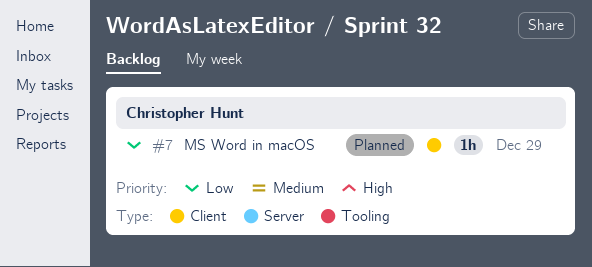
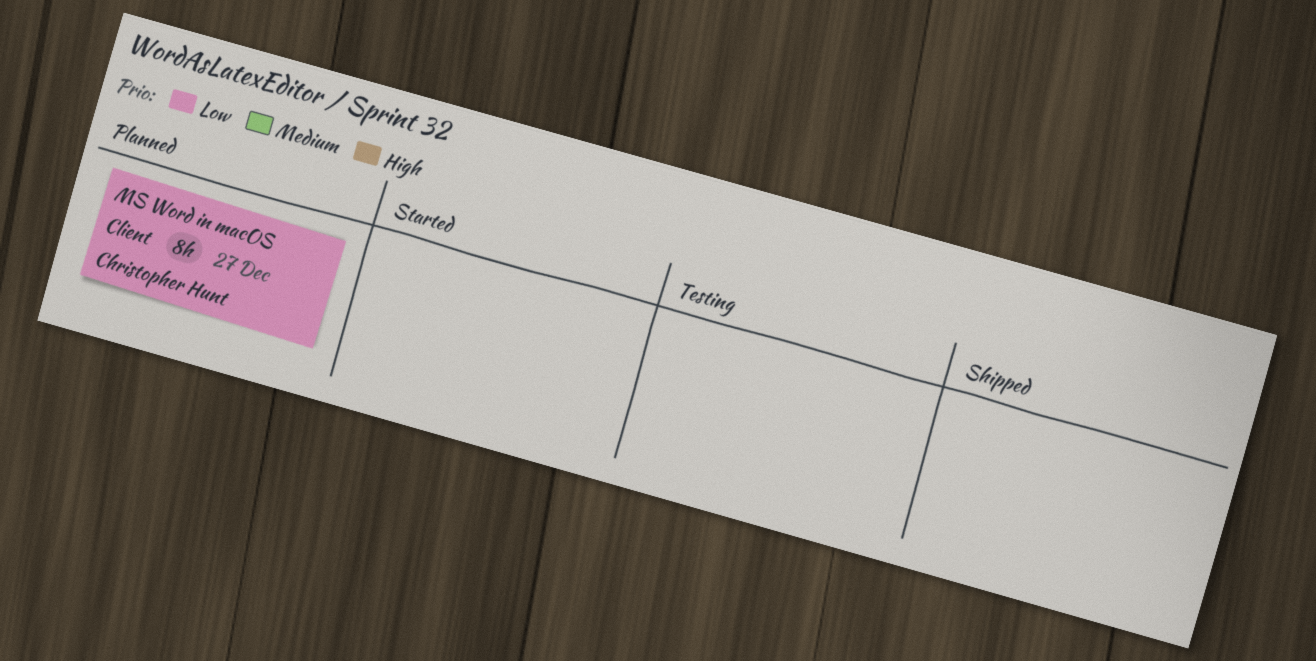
MS Word in macOS, estimate: 1h -> 8h
MS Word in macOS, due: Dec 29 -> Dec 27

